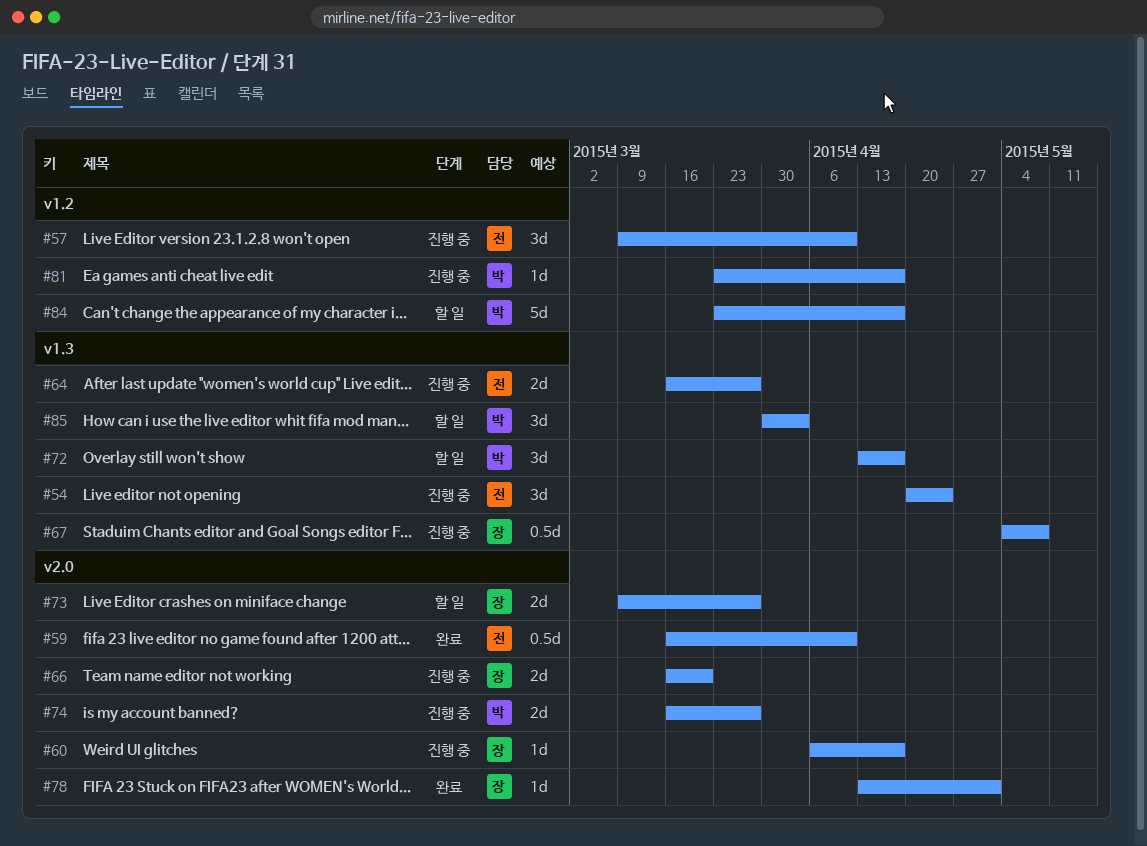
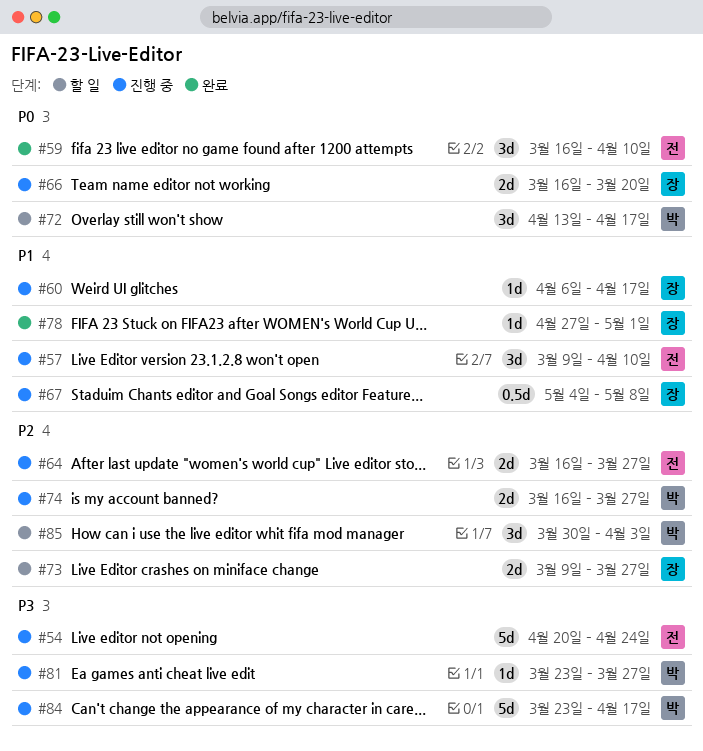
#54, estimate: 3d -> 5d
#59, estimate: 0.5d -> 3d
#78, start: Apr 13 -> Apr 27
#81, due: Apr 17 -> Mar 27
#84, status: 할 일 -> 진행 중

